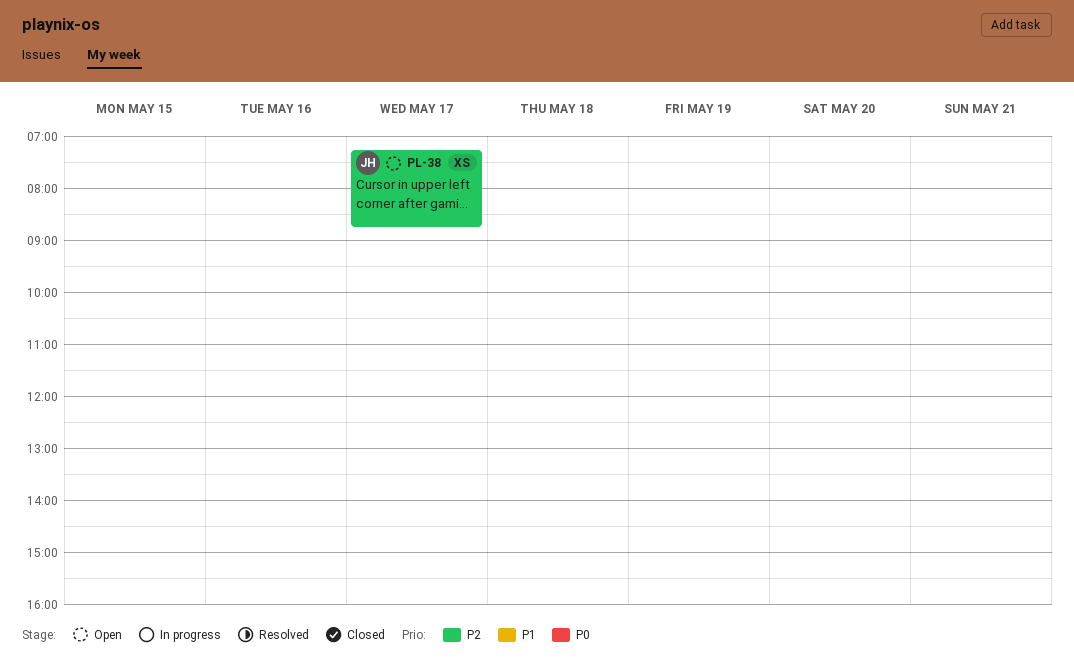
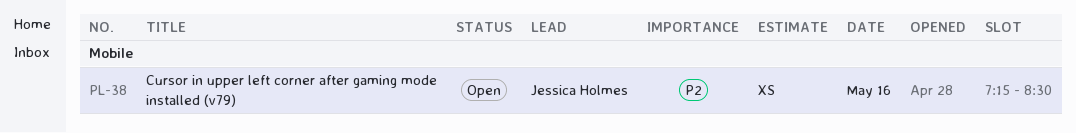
PL-38, day: May 17 -> May 16
PL-38, ends: 08:45 -> 08:30

